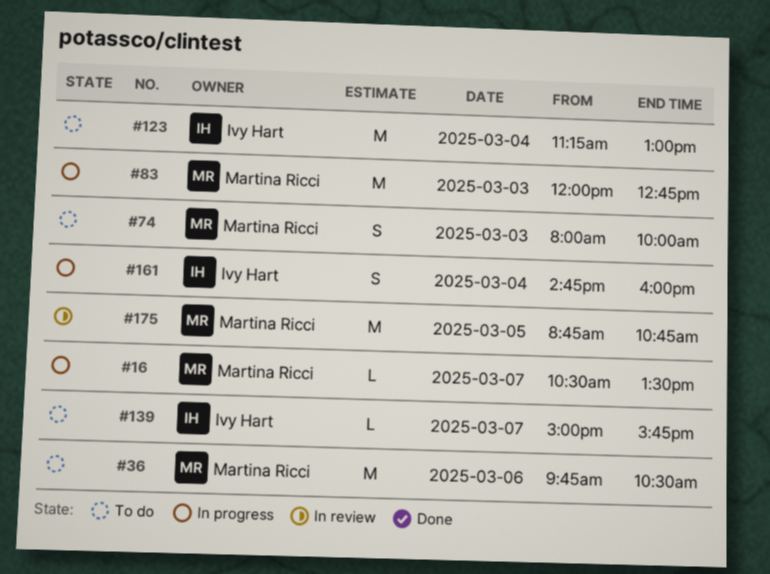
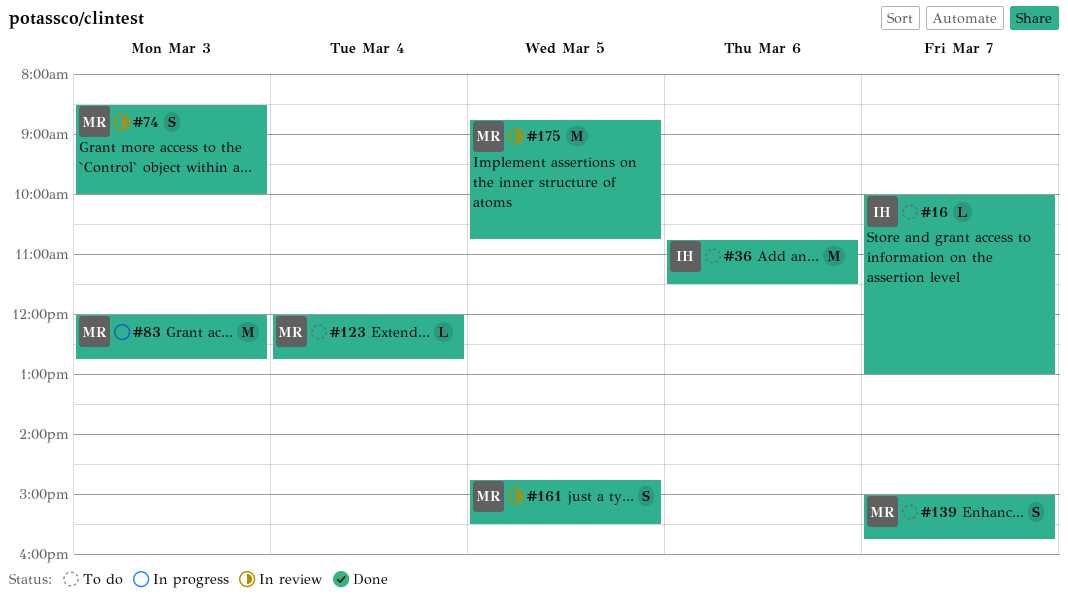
#16, status: In progress -> To do
#16, owner: Martina Ricci -> Ivy Hart
#16, begins: 10:30 -> 10:00
#16, ends: 13:30 -> 13:00
#36, owner: Martina Ricci -> Ivy Hart
#36, begins: 09:45 -> 10:45
#36, ends: 10:30 -> 11:30
#74, status: To do -> In review
#74, begins: 08:00 -> 08:30
#123, owner: Ivy Hart -> Martina Ricci
#123, estimate: M -> L
#123, begins: 11:15 -> 12:00
#123, ends: 13:00 -> 12:45
#139, owner: Ivy Hart -> Martina Ricci
#139, estimate: L -> S
#161, status: In progress -> In review
#161, owner: Ivy Hart -> Martina Ricci
#161, day: Mar 4 -> Mar 5
#161, ends: 16:00 -> 15:30

